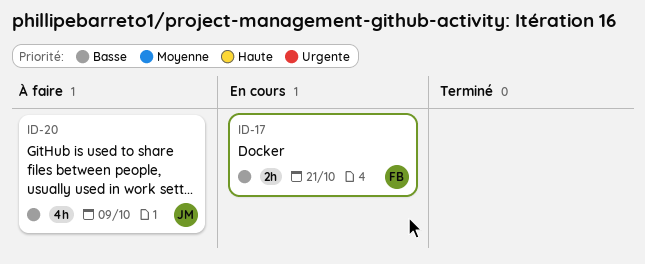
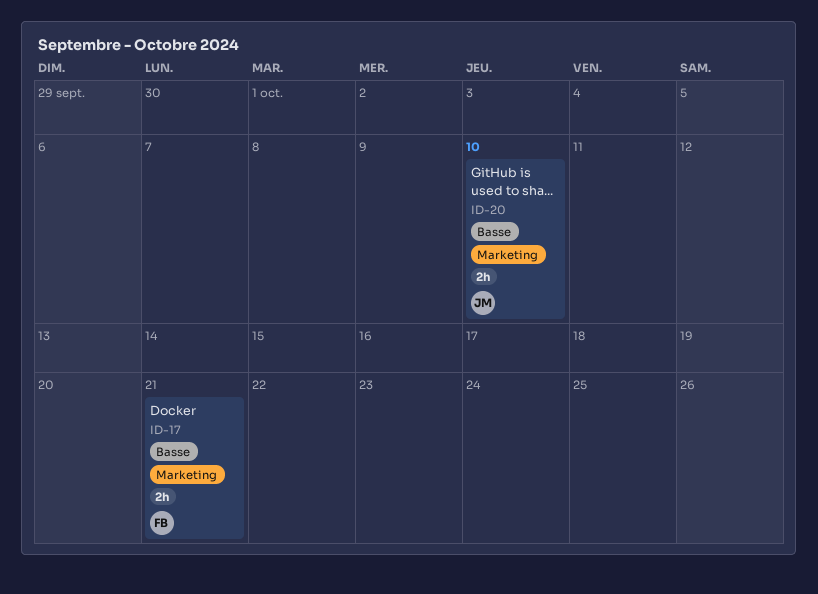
ID-20, estimate: 4h -> 2h
ID-20, due: Oct 9 -> Oct 10

